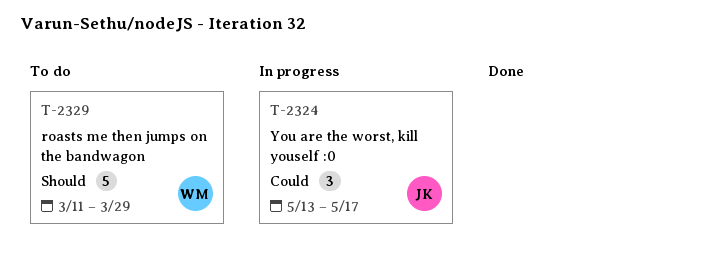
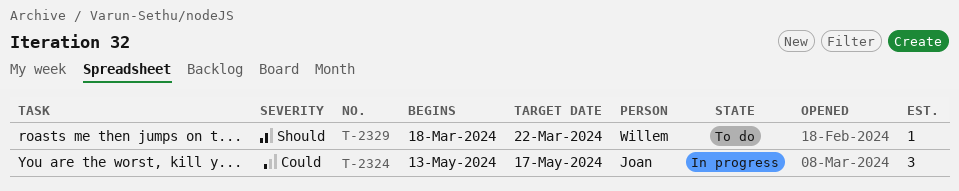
T-2329, estimate: 5 -> 1
T-2329, start: Mar 11 -> Mar 18
T-2329, due: Mar 29 -> Mar 22

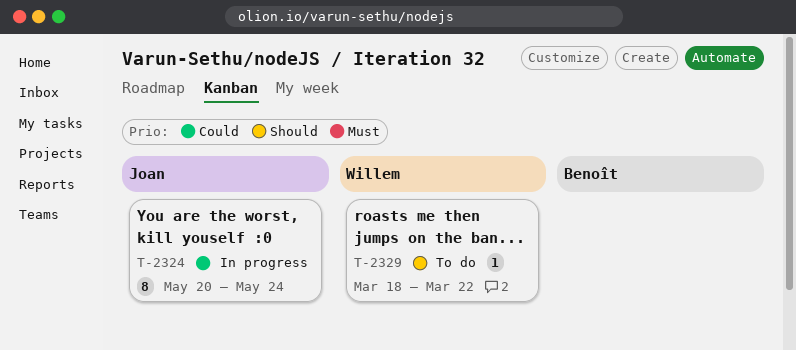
T-2324, estimate: 3 -> 8
T-2324, start: May 13 -> May 20
T-2324, due: May 17 -> May 24

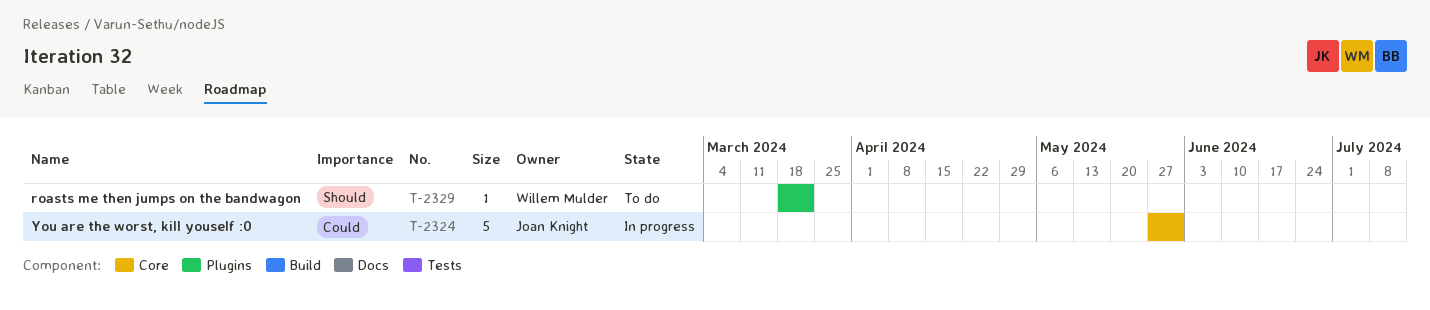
T-2324, estimate: 8 -> 5
T-2324, start: May 20 -> May 27
T-2324, due: May 24 -> May 31

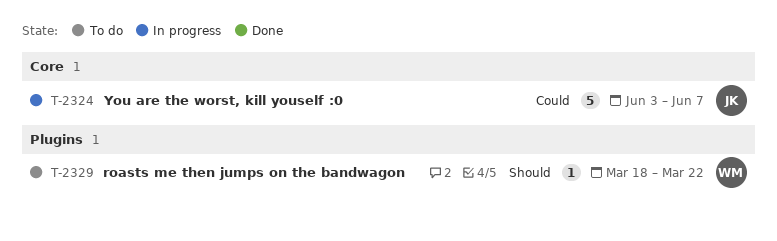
T-2324, start: May 27 -> Jun 3
T-2324, due: May 31 -> Jun 7

